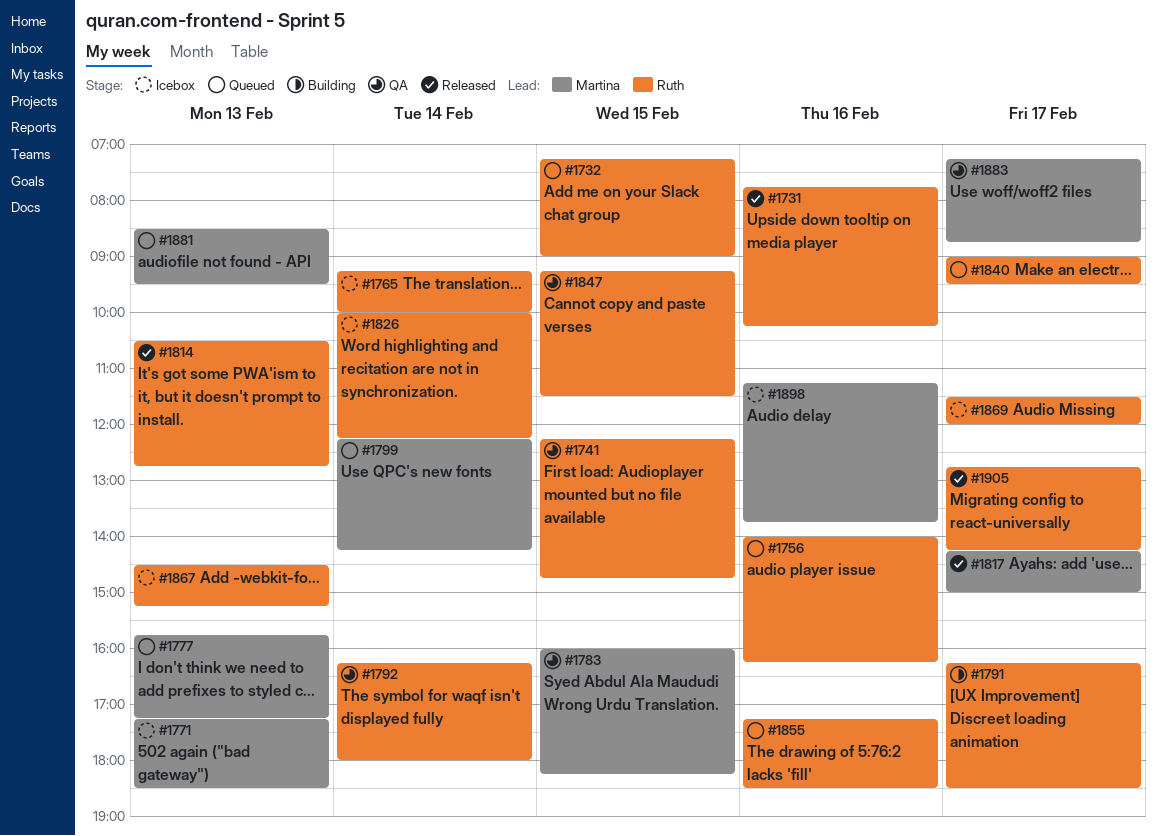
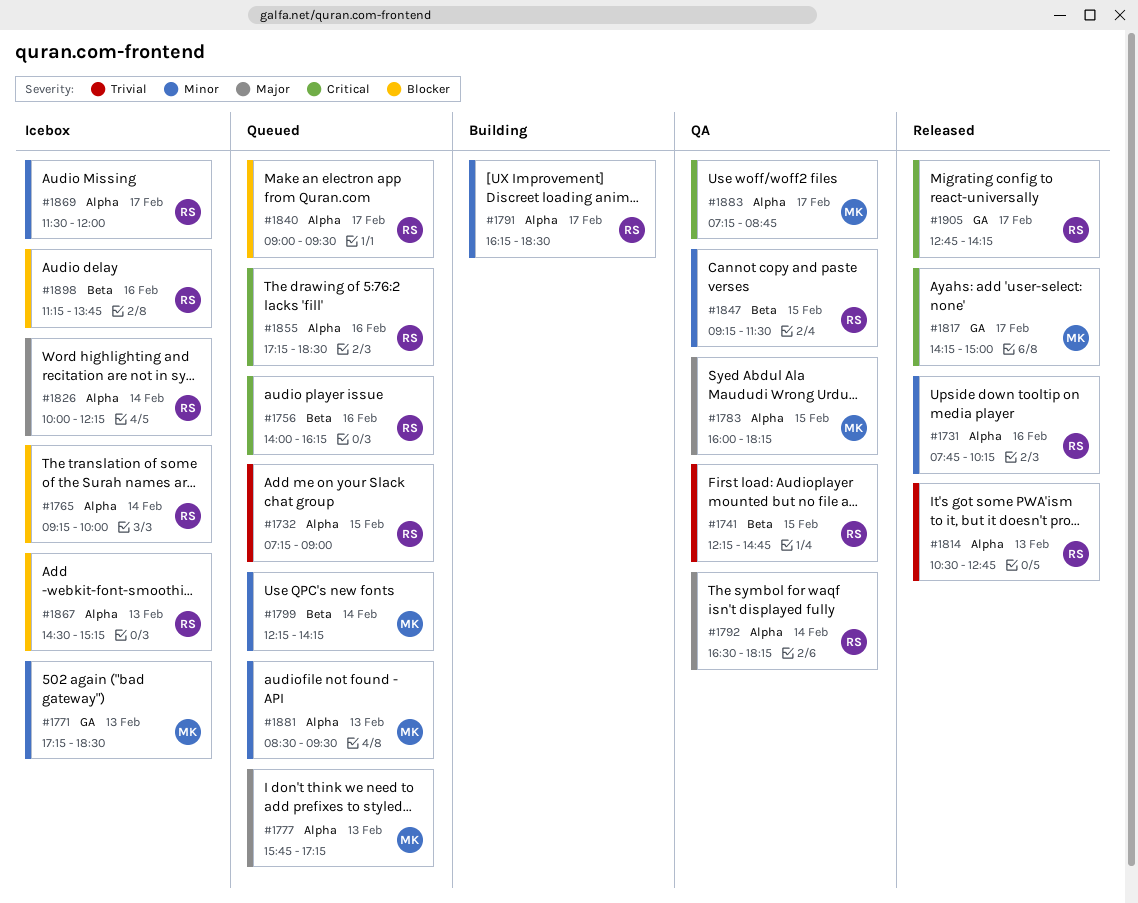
#1792, begins: 16:15 -> 16:30
#1792, ends: 18:00 -> 18:15
#1898, owner: Martina -> Ruth

